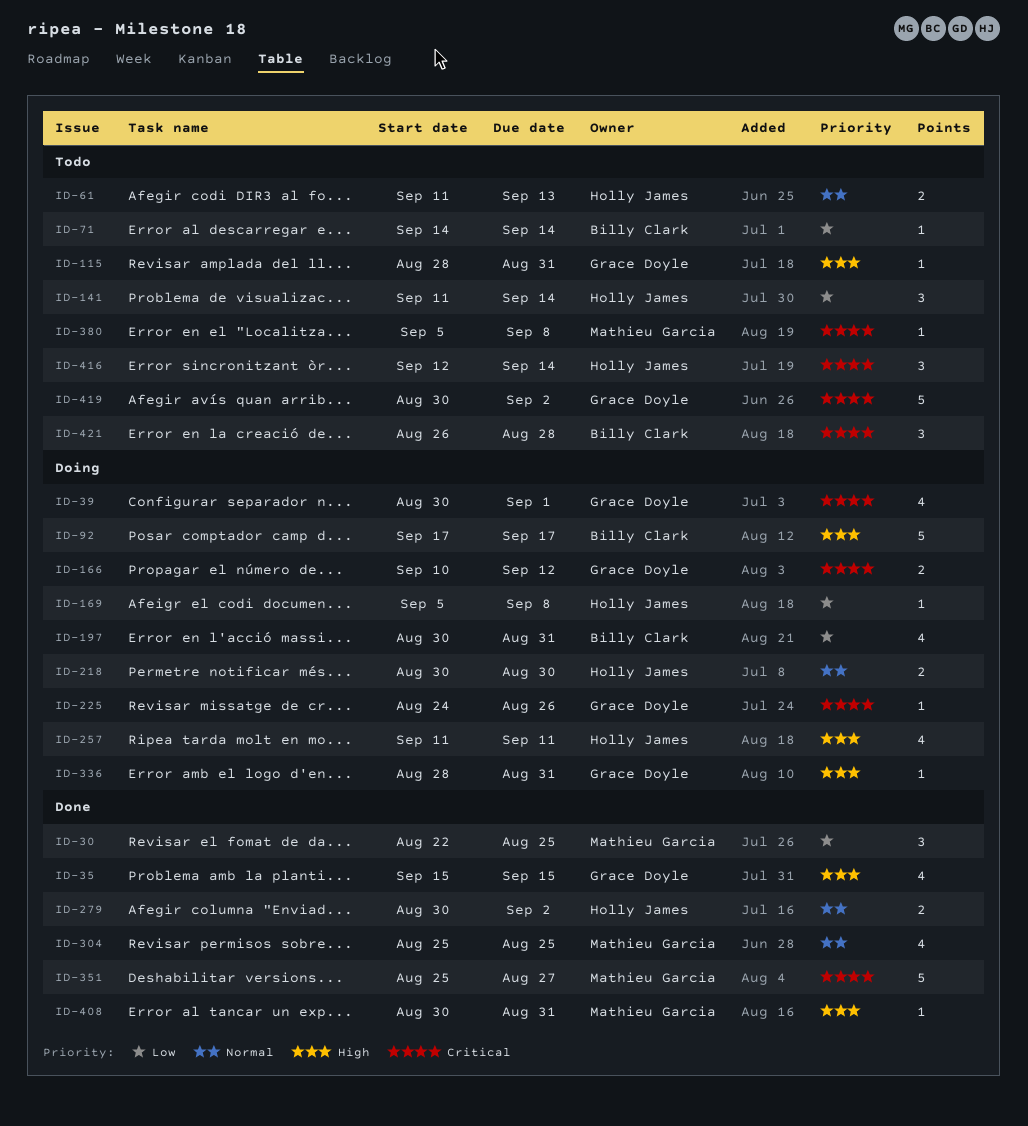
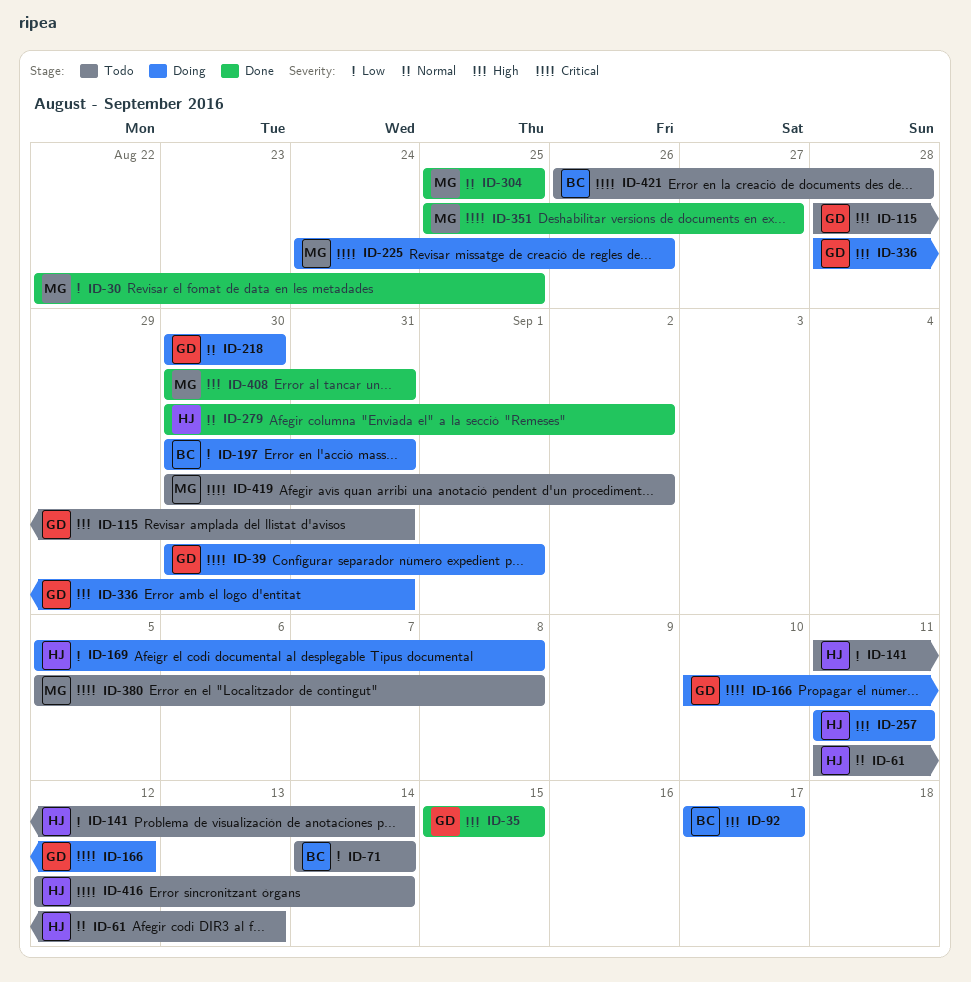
ID-218, owner: Holly James -> Grace Doyle
ID-225, owner: Grace Doyle -> Mathieu Garcia
ID-419, owner: Grace Doyle -> Mathieu Garcia

